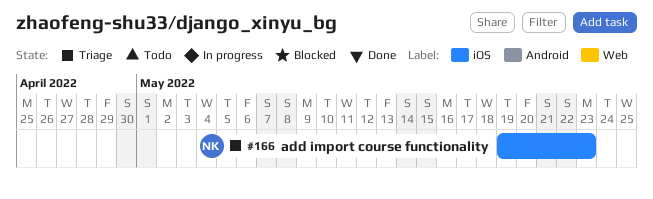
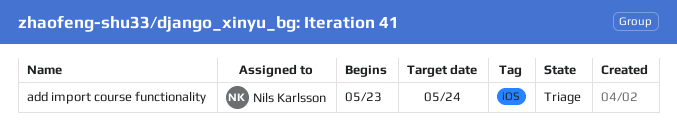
add import course functionality, start: May 19 -> May 23
add import course functionality, due: May 23 -> May 24

